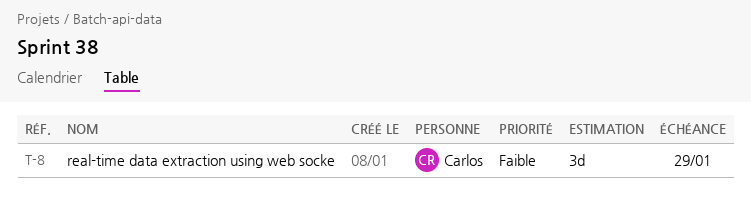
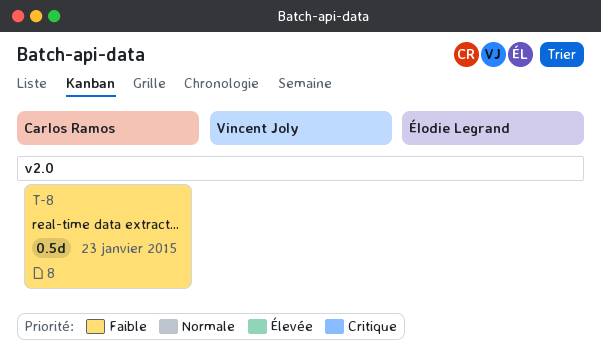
T-8, estimate: 3d -> 0.5d
T-8, due: Jan 29 -> Jan 23

